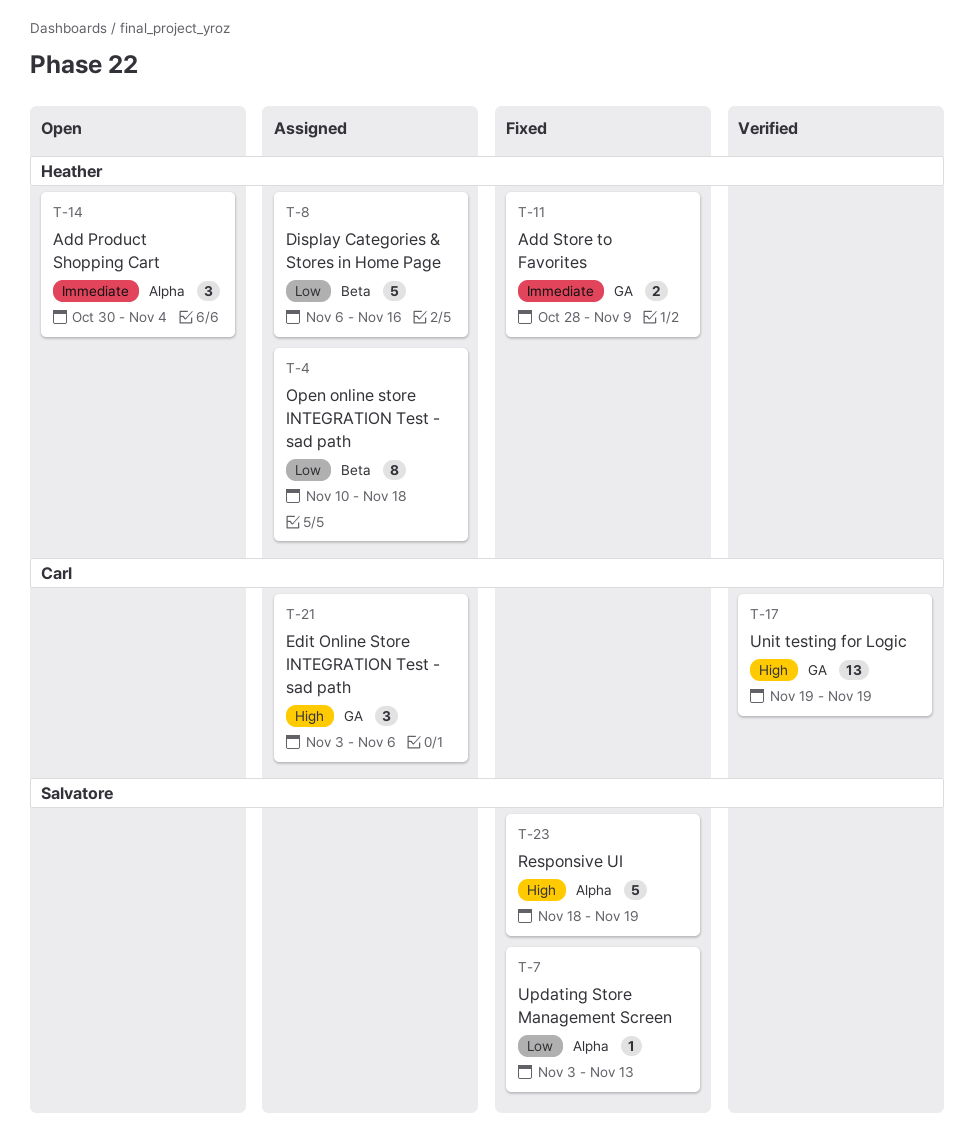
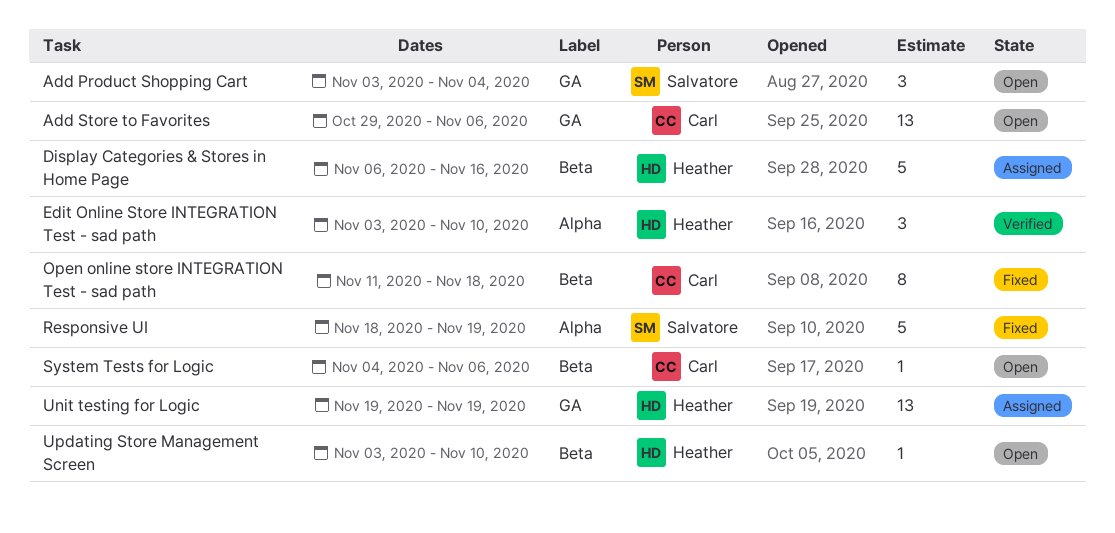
Add Product Shopping Cart, owner: Heather -> Salvatore
Add Product Shopping Cart, label: Alpha -> GA
Add Product Shopping Cart, start: Oct 30 -> Nov 3
Add Store to Favorites, status: Fixed -> Open
Add Store to Favorites, owner: Heather -> Carl
Add Store to Favorites, estimate: 2 -> 13
Add Store to Favorites, start: Oct 28 -> Oct 29
Add Store to Favorites, due: Nov 9 -> Nov 6
Edit Online Store INTEGRATION Test - sad path, status: Assigned -> Verified
Edit Online Store INTEGRATION Test - sad path, owner: Carl -> Heather
Edit Online Store INTEGRATION Test - sad path, label: GA -> Alpha
Edit Online Store INTEGRATION Test - sad path, due: Nov 6 -> Nov 10
Open online store INTEGRATION Test - sad path, status: Assigned -> Fixed
Open online store INTEGRATION Test - sad path, owner: Heather -> Carl
Open online store INTEGRATION Test - sad path, start: Nov 10 -> Nov 11
System Tests for Logic: none -> present
Unit testing for Logic, status: Verified -> Assigned
Unit testing for Logic, owner: Carl -> Heather
Updating Store Management Screen, status: Fixed -> Open
Updating Store Management Screen, owner: Salvatore -> Heather
Updating Store Management Screen, label: Alpha -> Beta
Updating Store Management Screen, due: Nov 13 -> Nov 10

